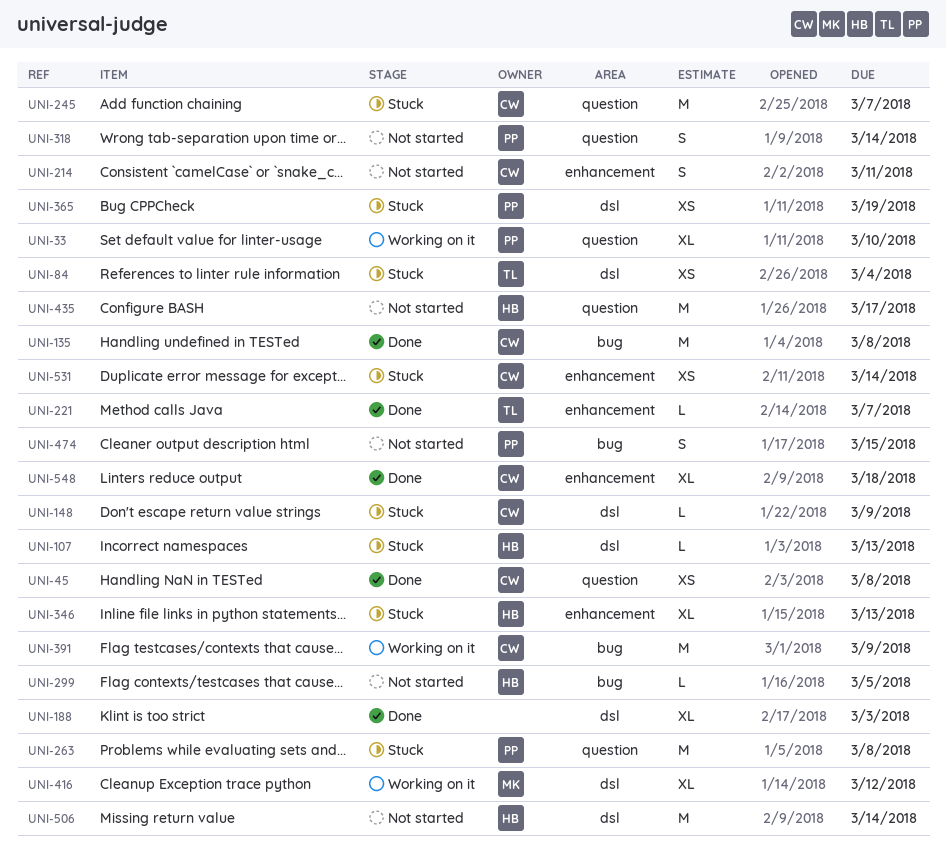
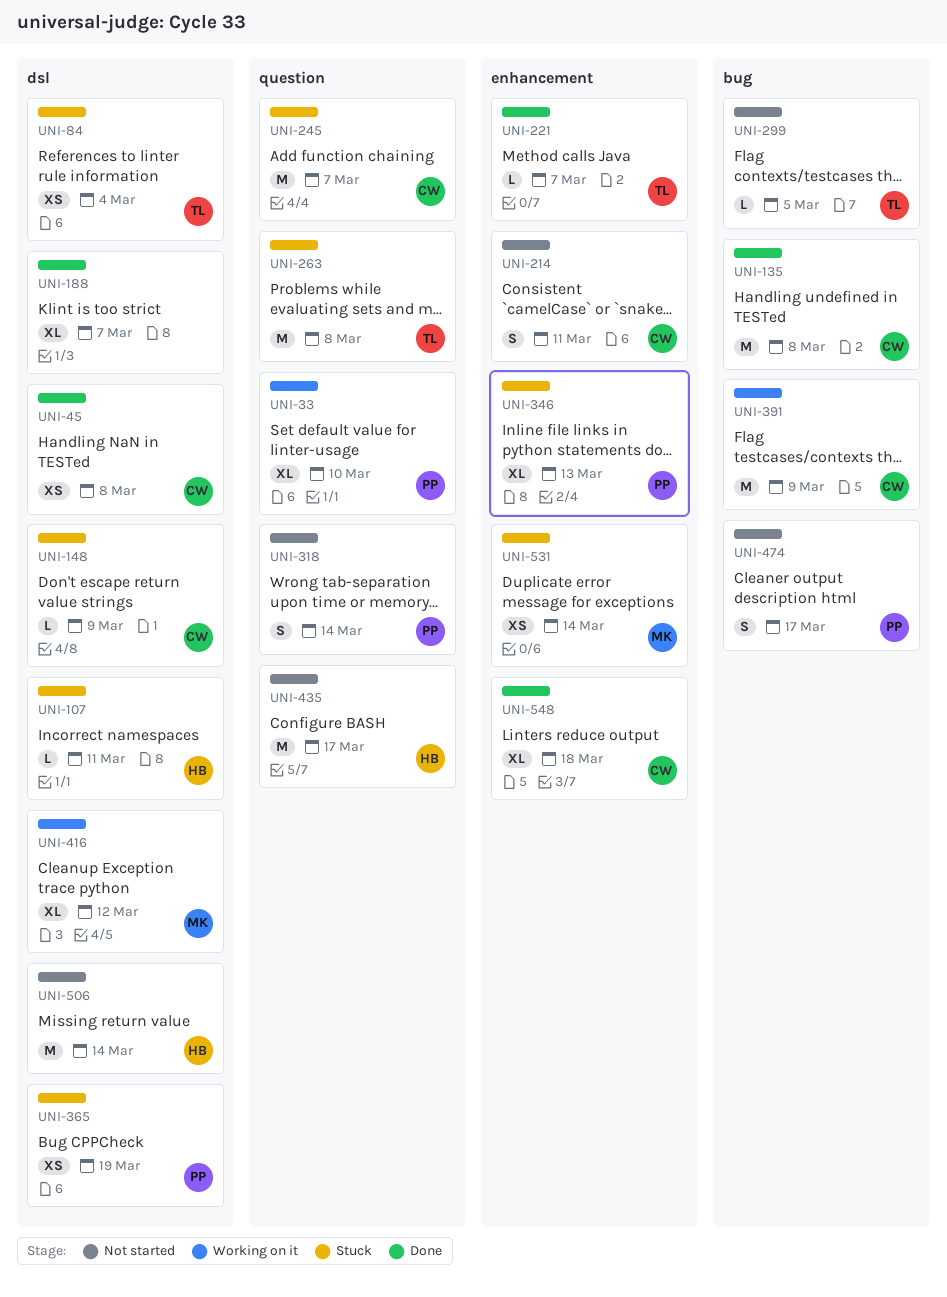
UNI-45, label: question -> dsl
UNI-107, due: Mar 13 -> Mar 11
UNI-188, due: Mar 3 -> Mar 7
UNI-263, owner: PP -> TL
UNI-299, owner: HB -> TL
UNI-346, owner: HB -> PP
UNI-474, due: Mar 15 -> Mar 17
UNI-531, owner: CW -> MK

